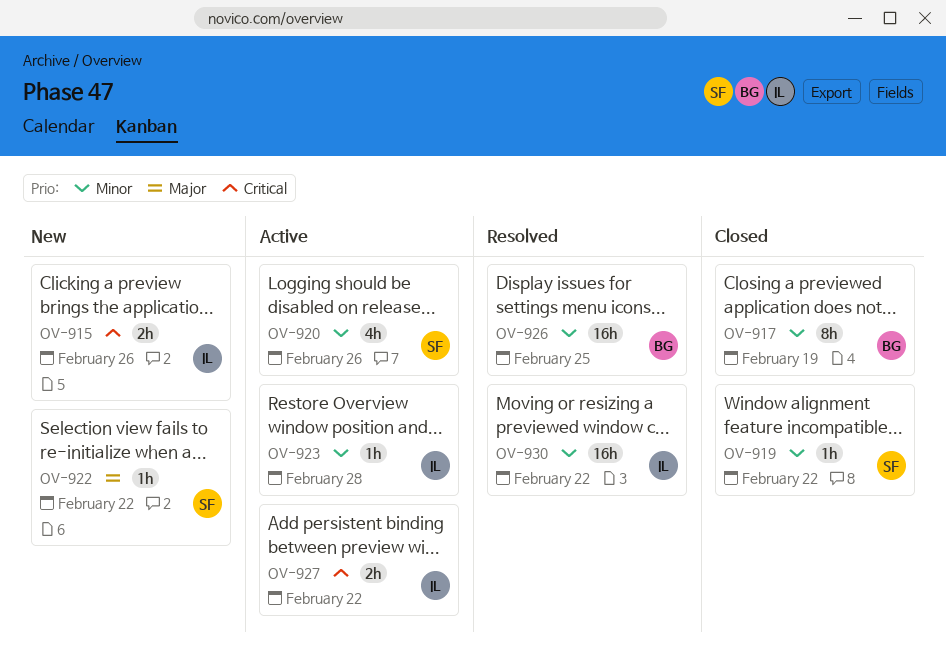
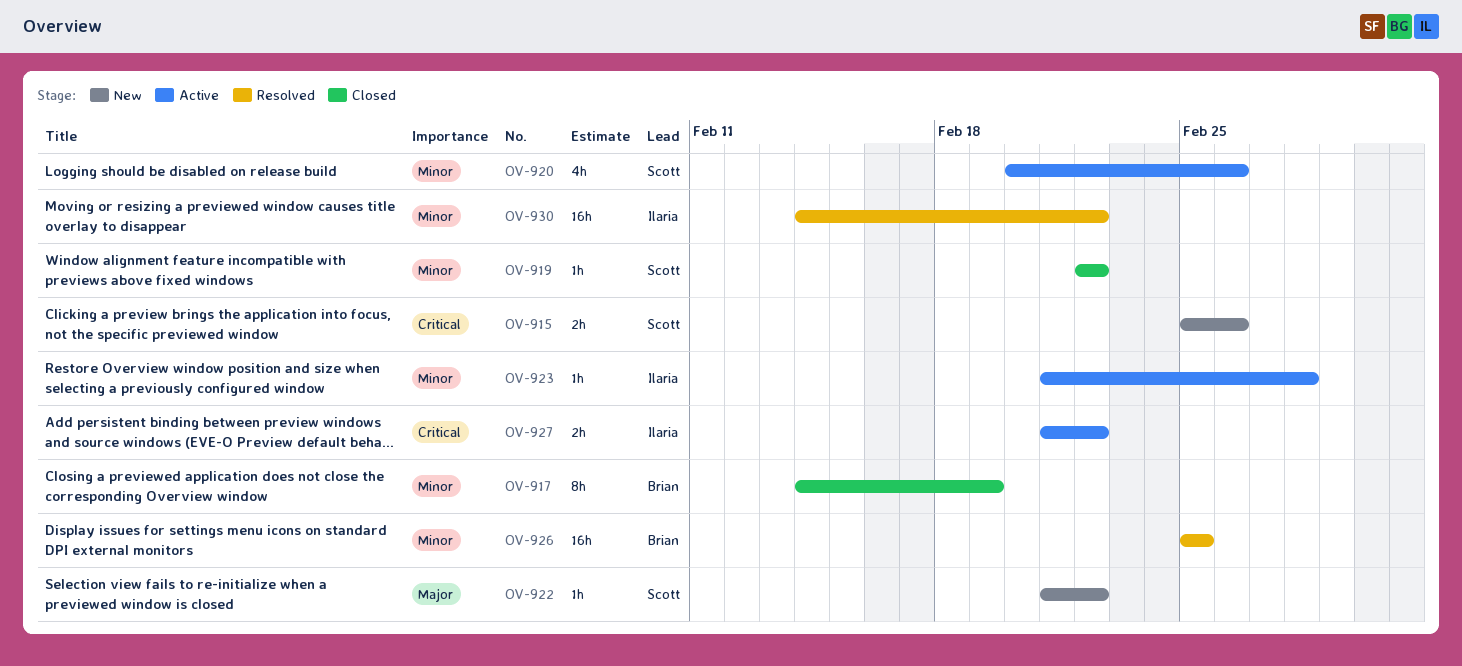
OV-915, owner: Ilaria -> Scott

